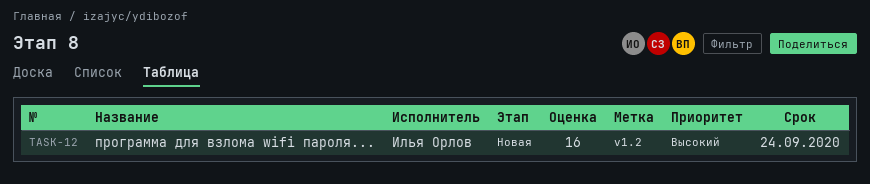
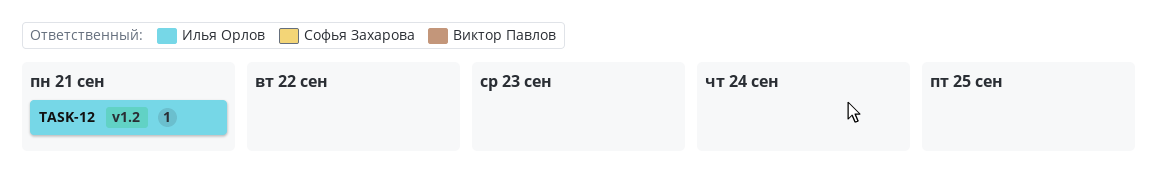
TASK-12, estimate: 16 -> 1
TASK-12, due: Sep 24 -> Sep 21

